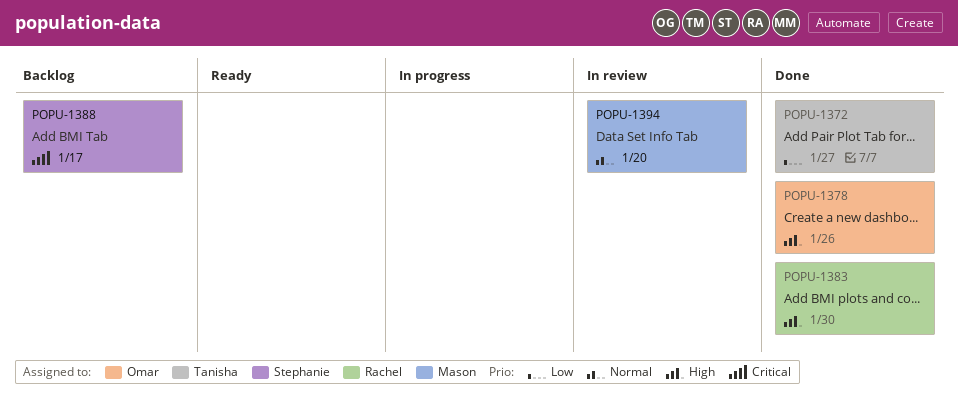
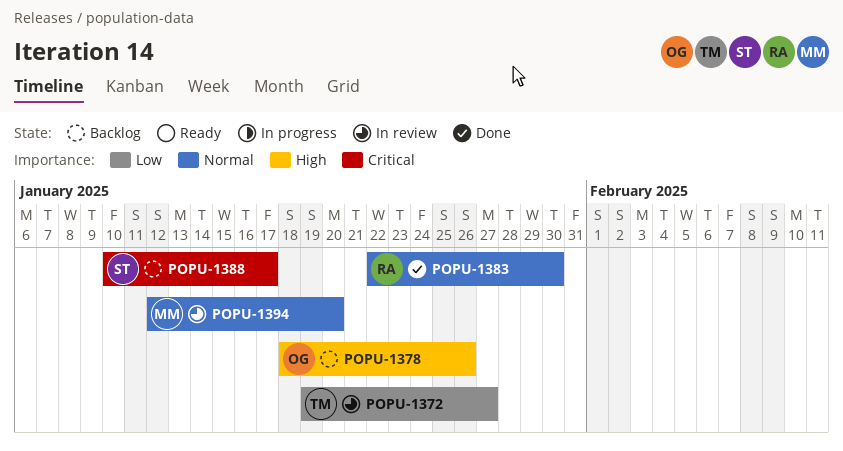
POPU-1372, status: Done -> In review
POPU-1378, status: Done -> Backlog
POPU-1383, priority: High -> Normal

